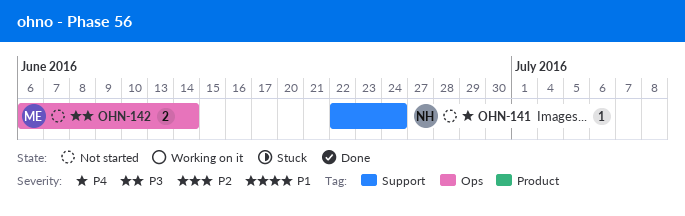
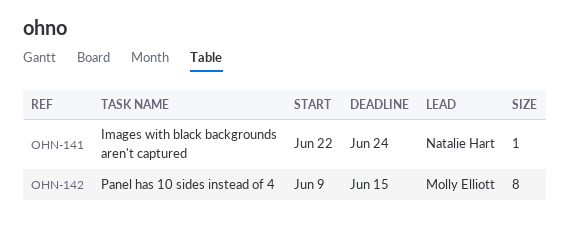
OHN-142, estimate: 2 -> 8
OHN-142, start: Jun 6 -> Jun 9
OHN-142, due: Jun 14 -> Jun 15

